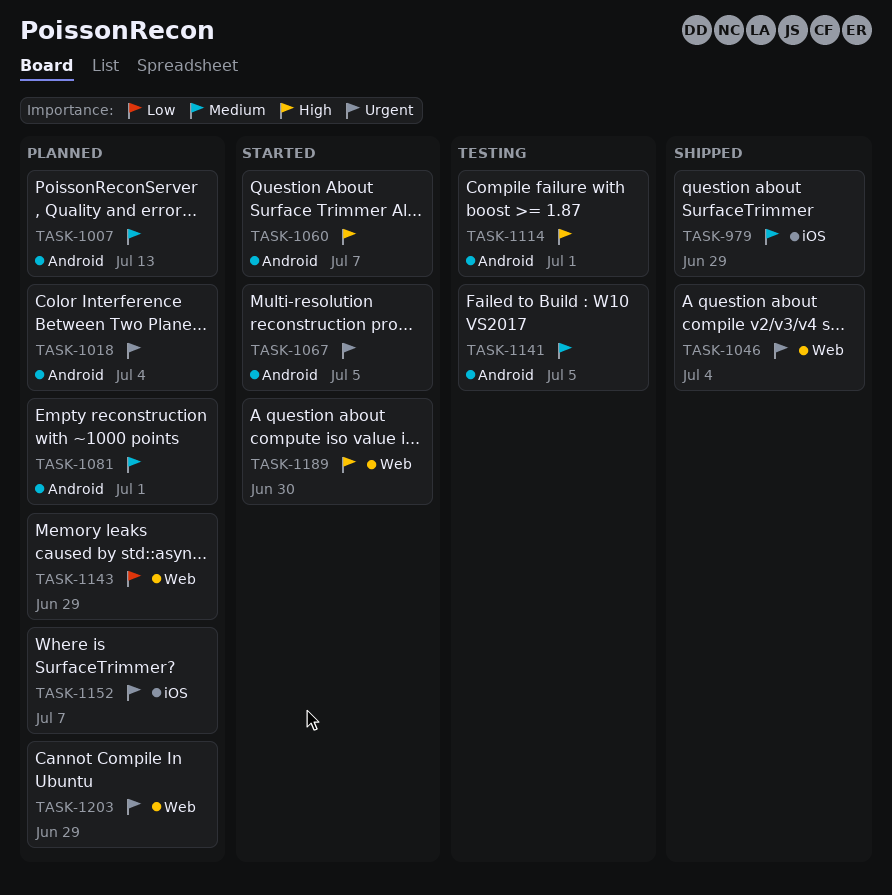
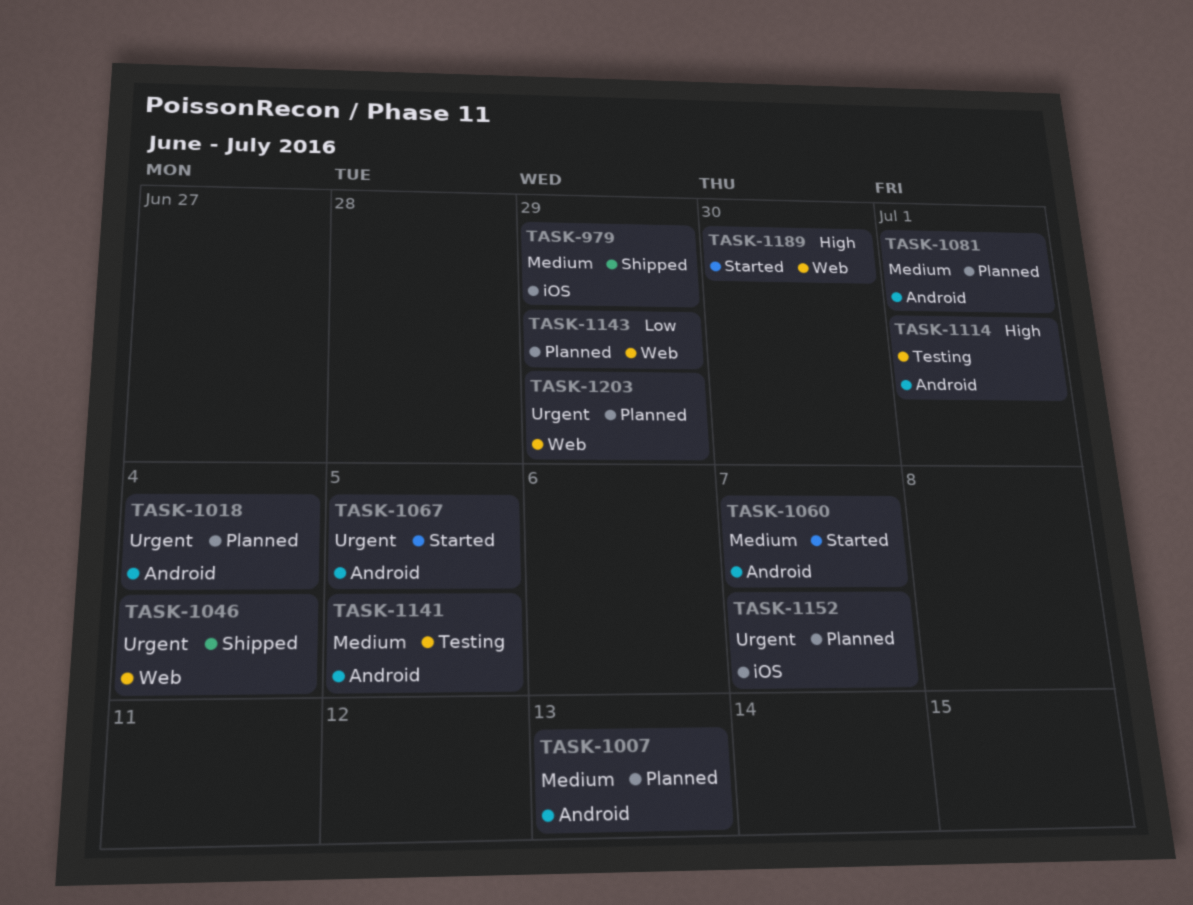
TASK-1060, priority: High -> Medium

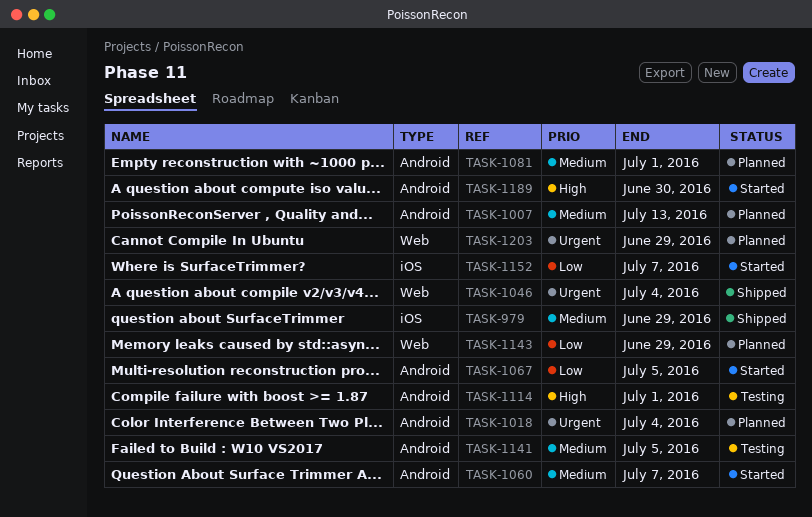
TASK-1067, priority: Urgent -> Low
TASK-1152, status: Planned -> Started
TASK-1152, priority: Urgent -> Low
TASK-1189, label: Web -> Android

